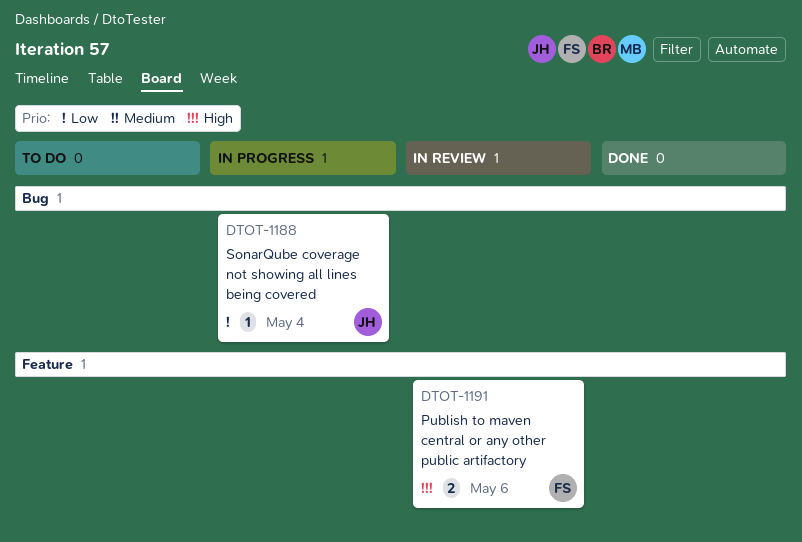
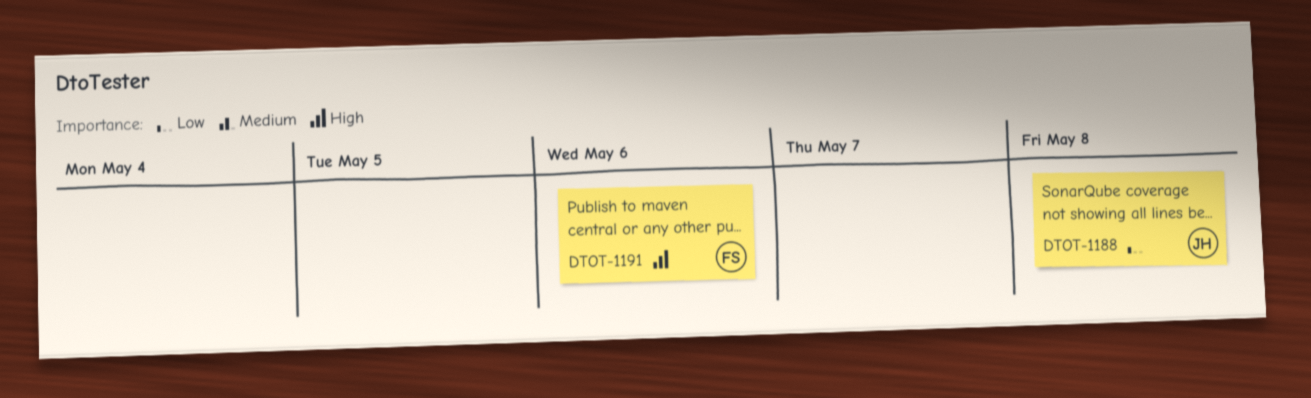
DTOT-1188, due: May 4 -> May 8

